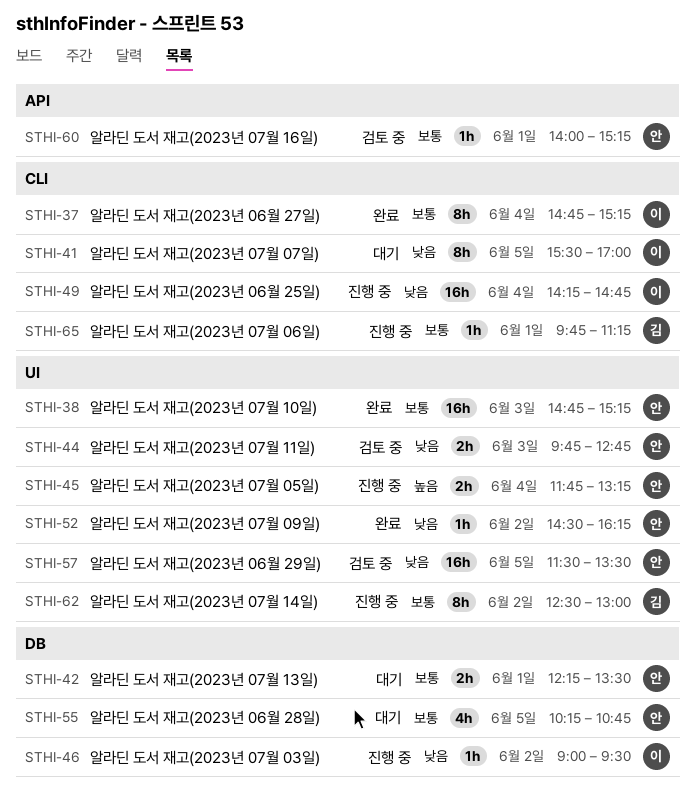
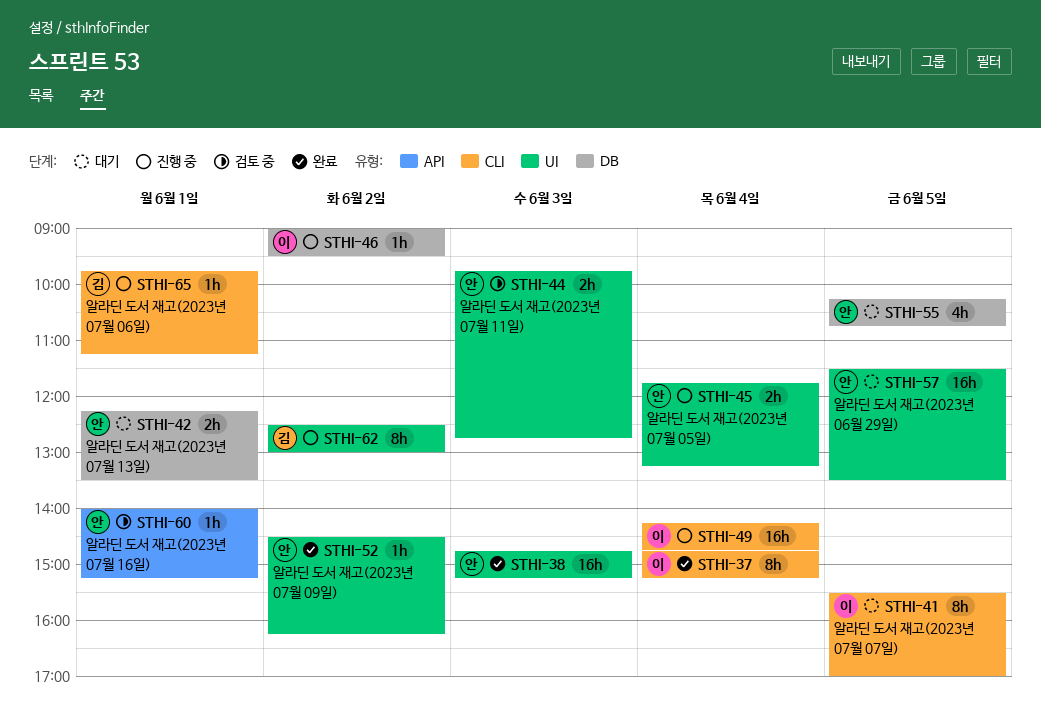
STHI-57, status: 검토 중 -> 대기

